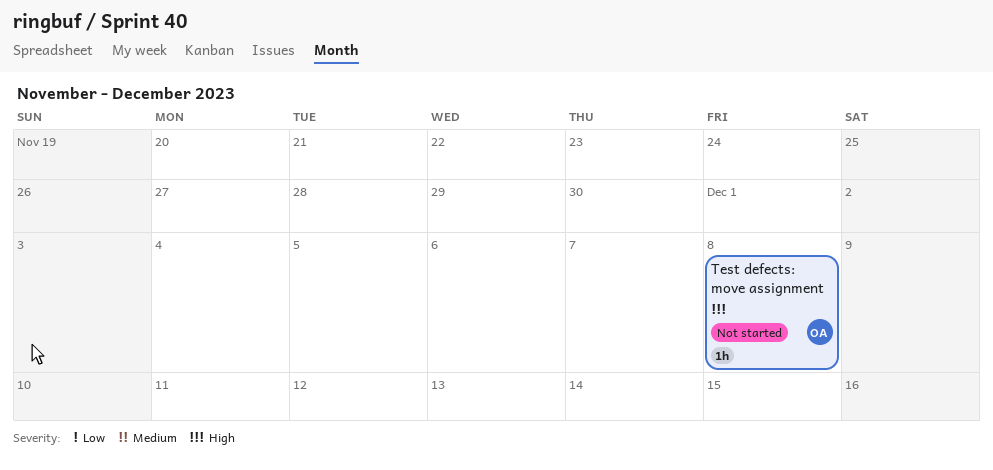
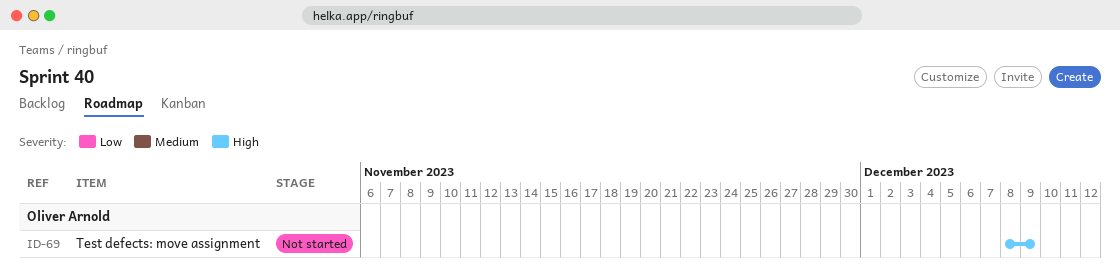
Test defects: move assignment, due: Dec 8 -> Dec 9

